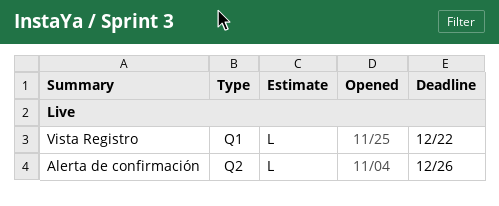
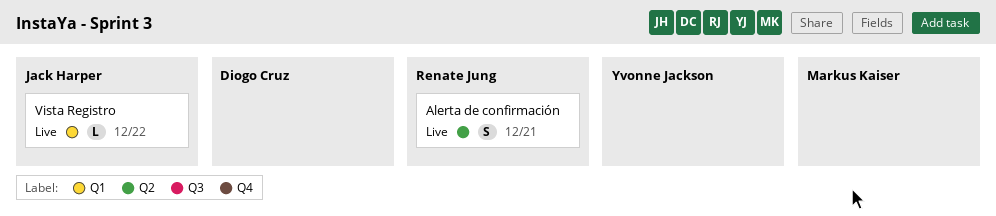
Alerta de confirmación, estimate: L -> S
Alerta de confirmación, due: Dec 26 -> Dec 21

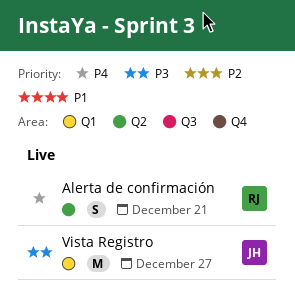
Vista Registro, estimate: L -> M
Vista Registro, due: Dec 22 -> Dec 27

